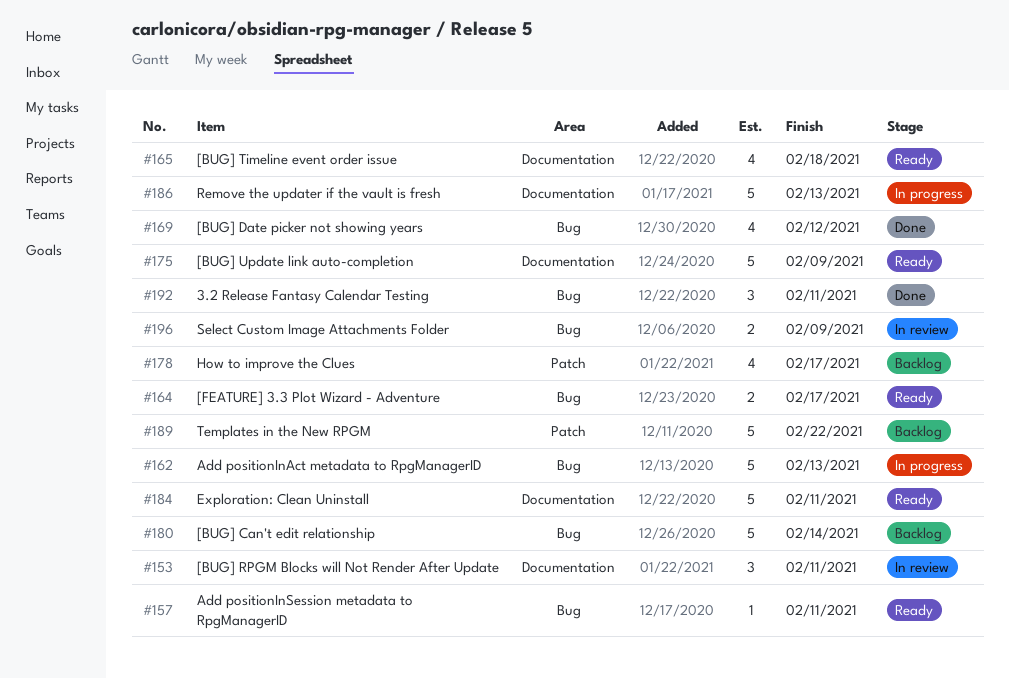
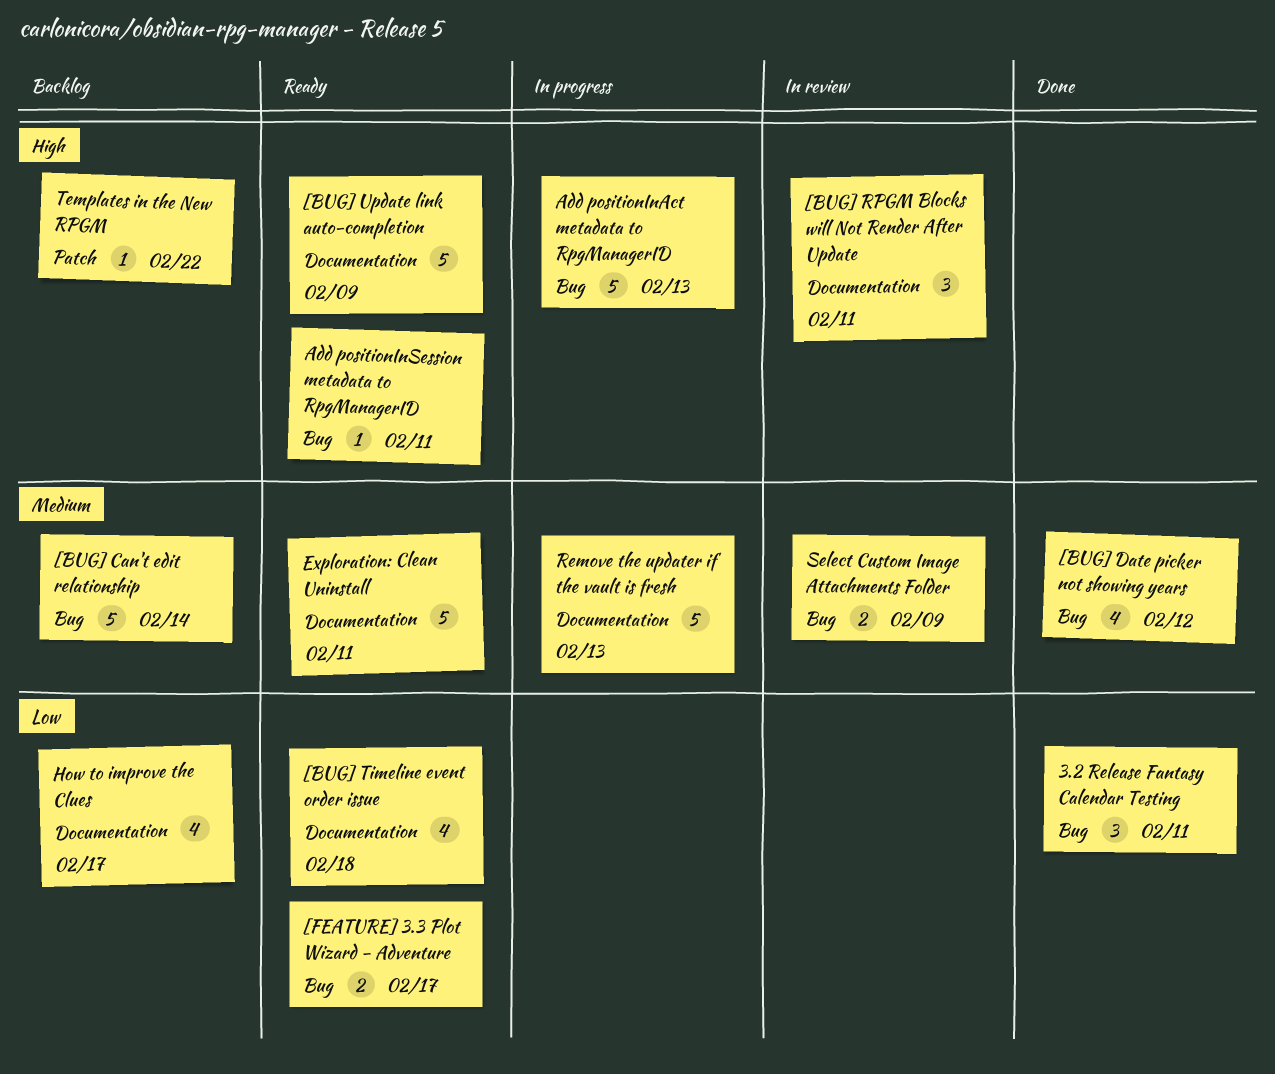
How to improve the Clues, label: Patch -> Documentation
Templates in the New RPGM, estimate: 5 -> 1

